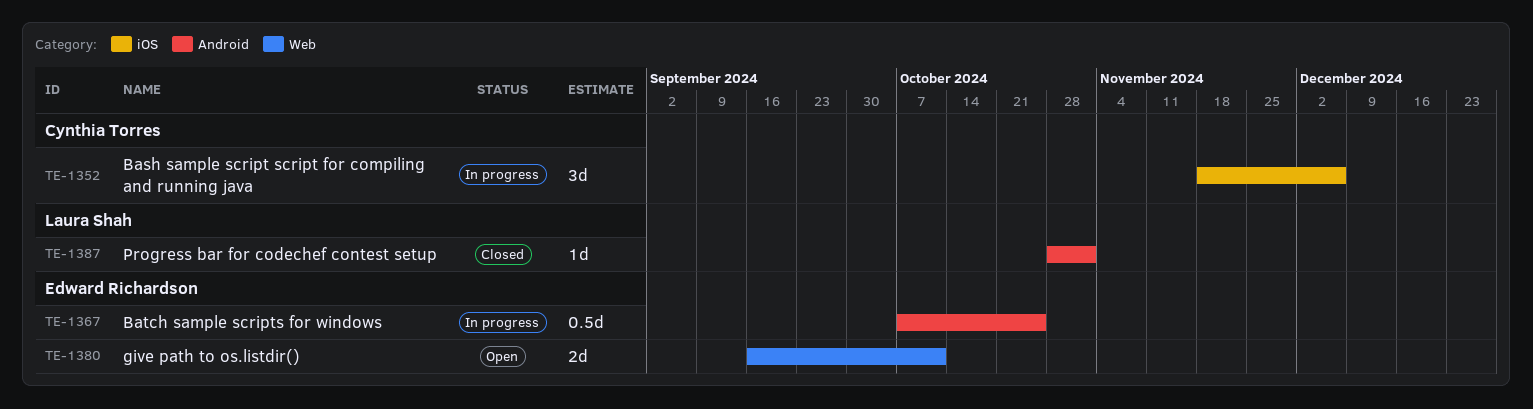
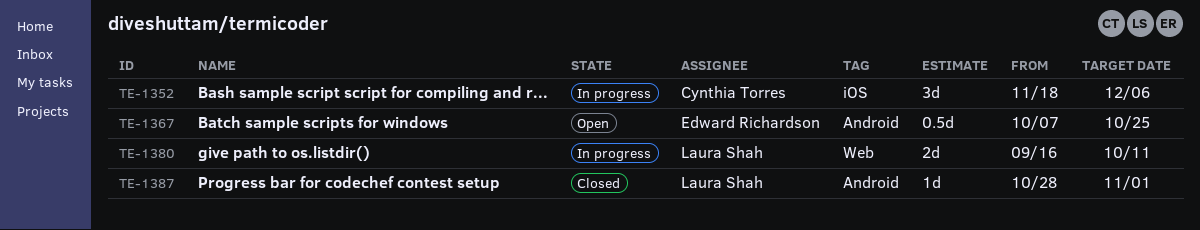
TE-1367, status: In progress -> Open
TE-1380, status: Open -> In progress
TE-1380, owner: Edward Richardson -> Laura Shah

